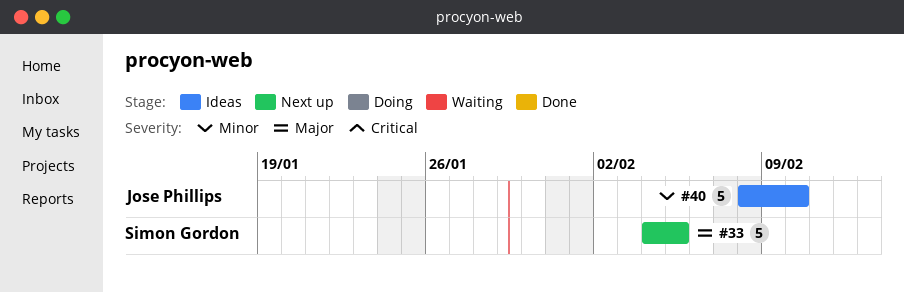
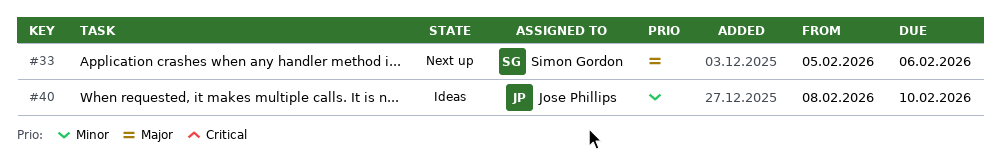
#33, start: Feb 4 -> Feb 5
#33, due: Feb 5 -> Feb 6

